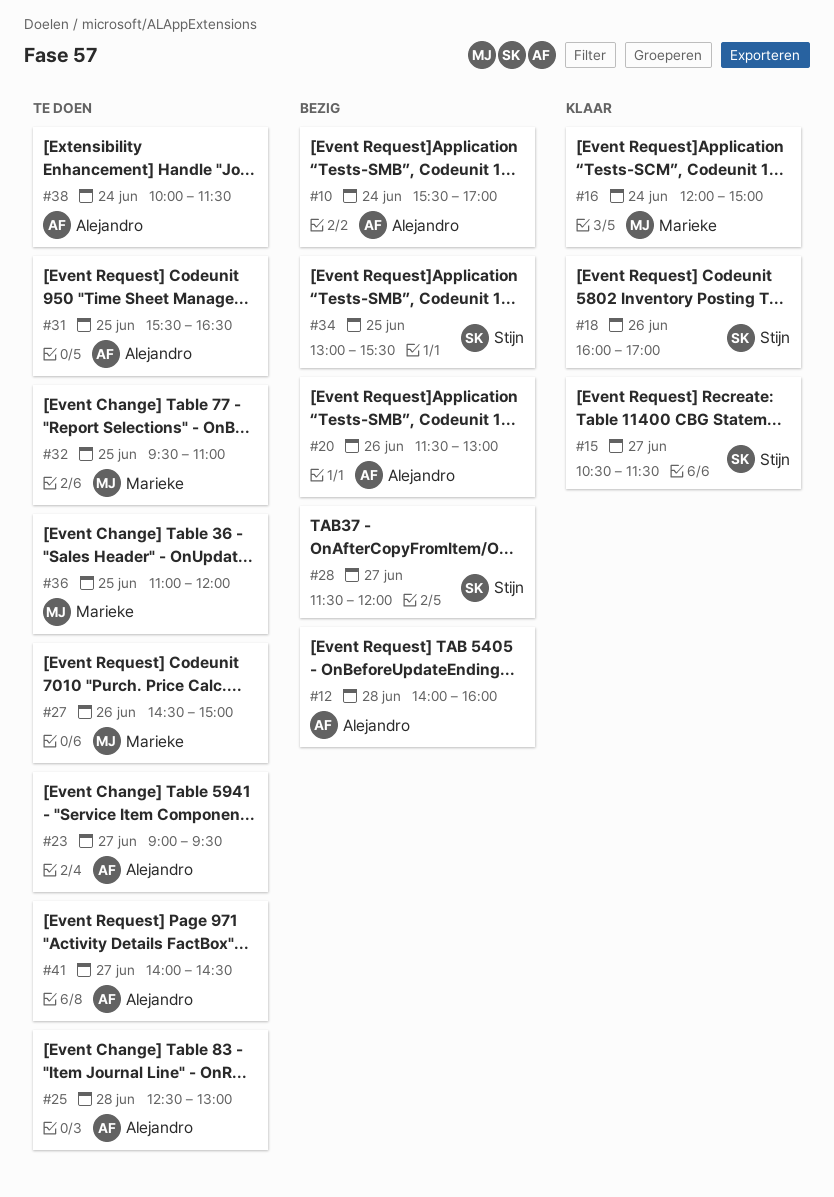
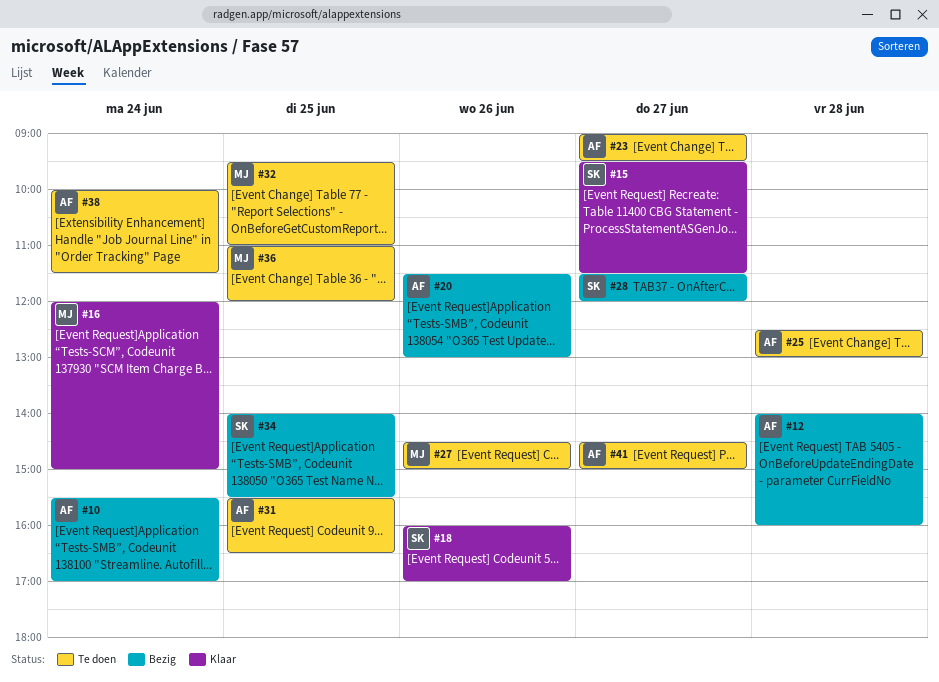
#15, begins: 10:30 -> 09:30
#34, begins: 13:00 -> 14:00
#41, begins: 14:00 -> 14:30
#41, ends: 14:30 -> 15:00

